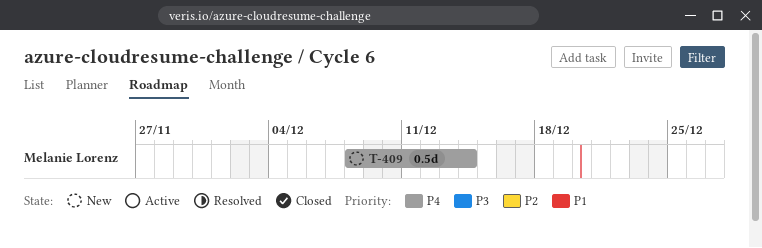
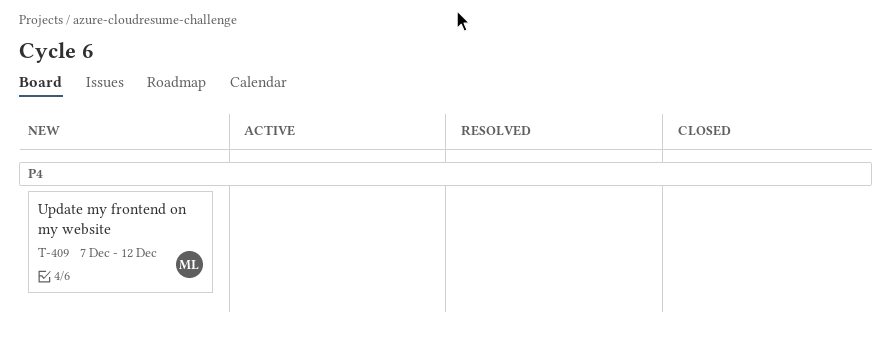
T-409, start: Dec 8 -> Dec 7
T-409, due: Dec 14 -> Dec 12

